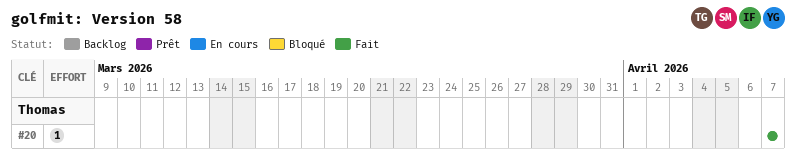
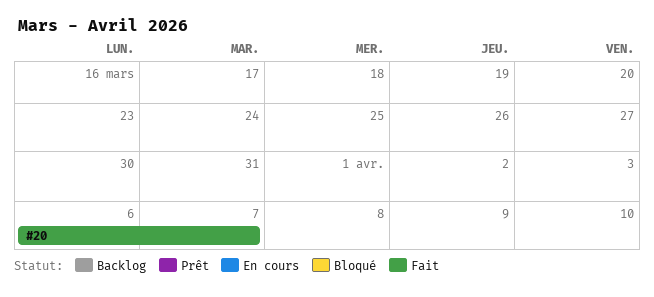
#20, start: Apr 7 -> Apr 6

